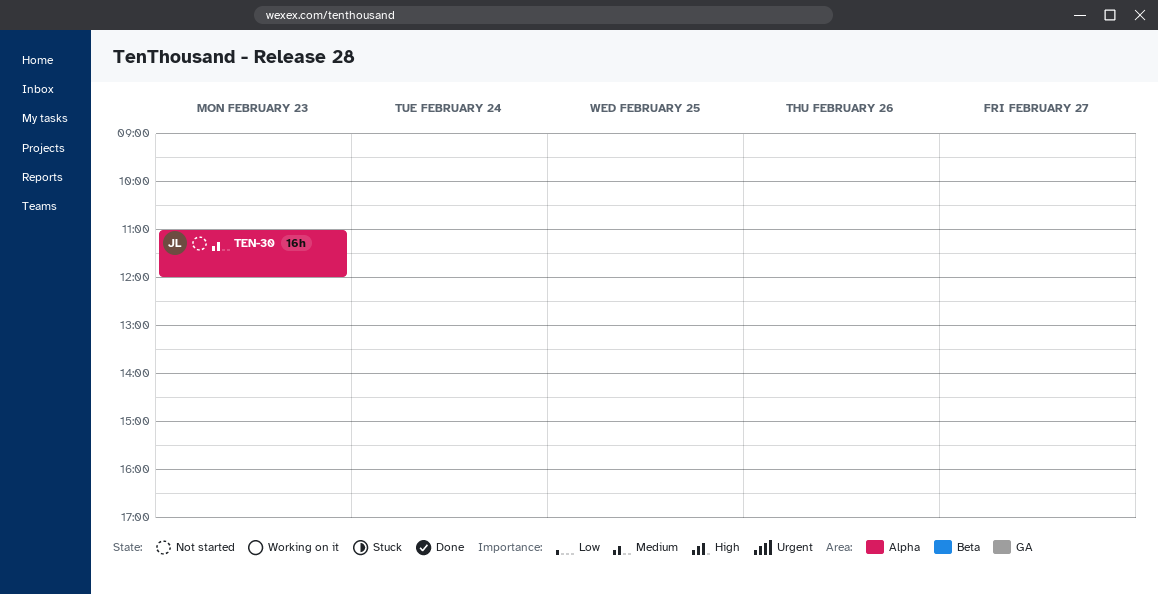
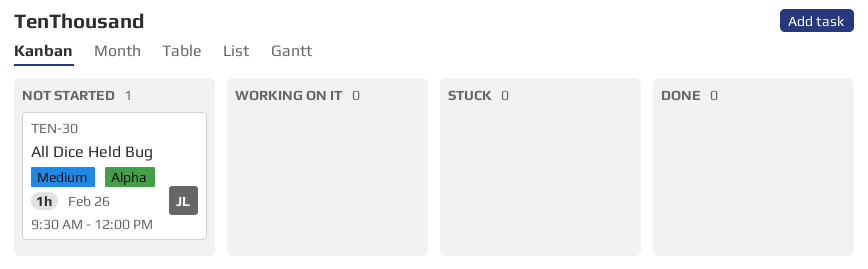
TEN-30, estimate: 16h -> 1h
TEN-30, day: Feb 23 -> Feb 26
TEN-30, begins: 11:00 -> 09:30

